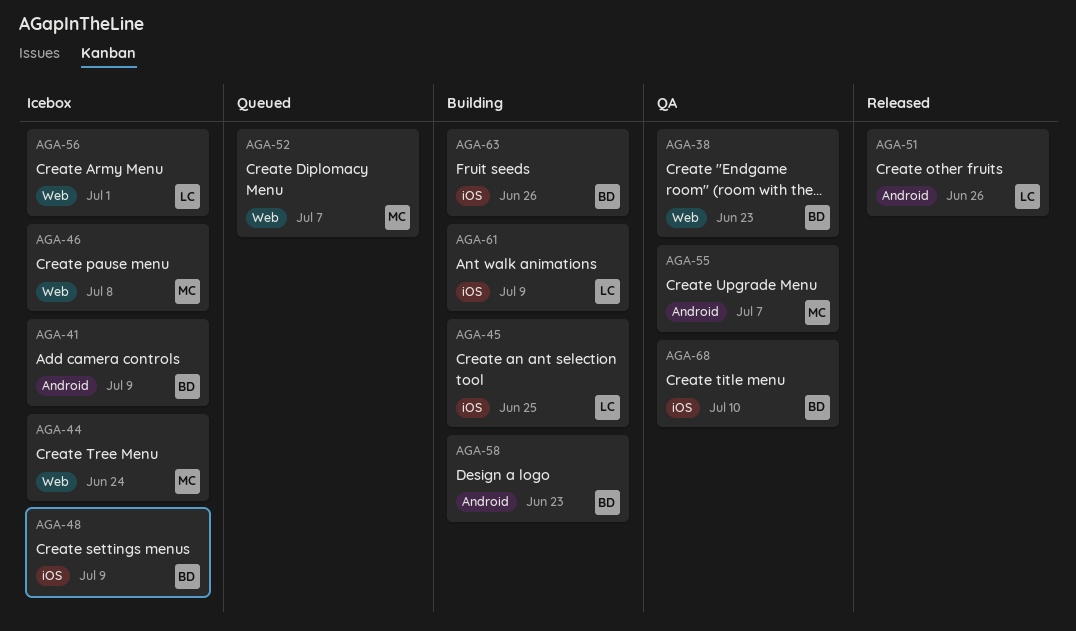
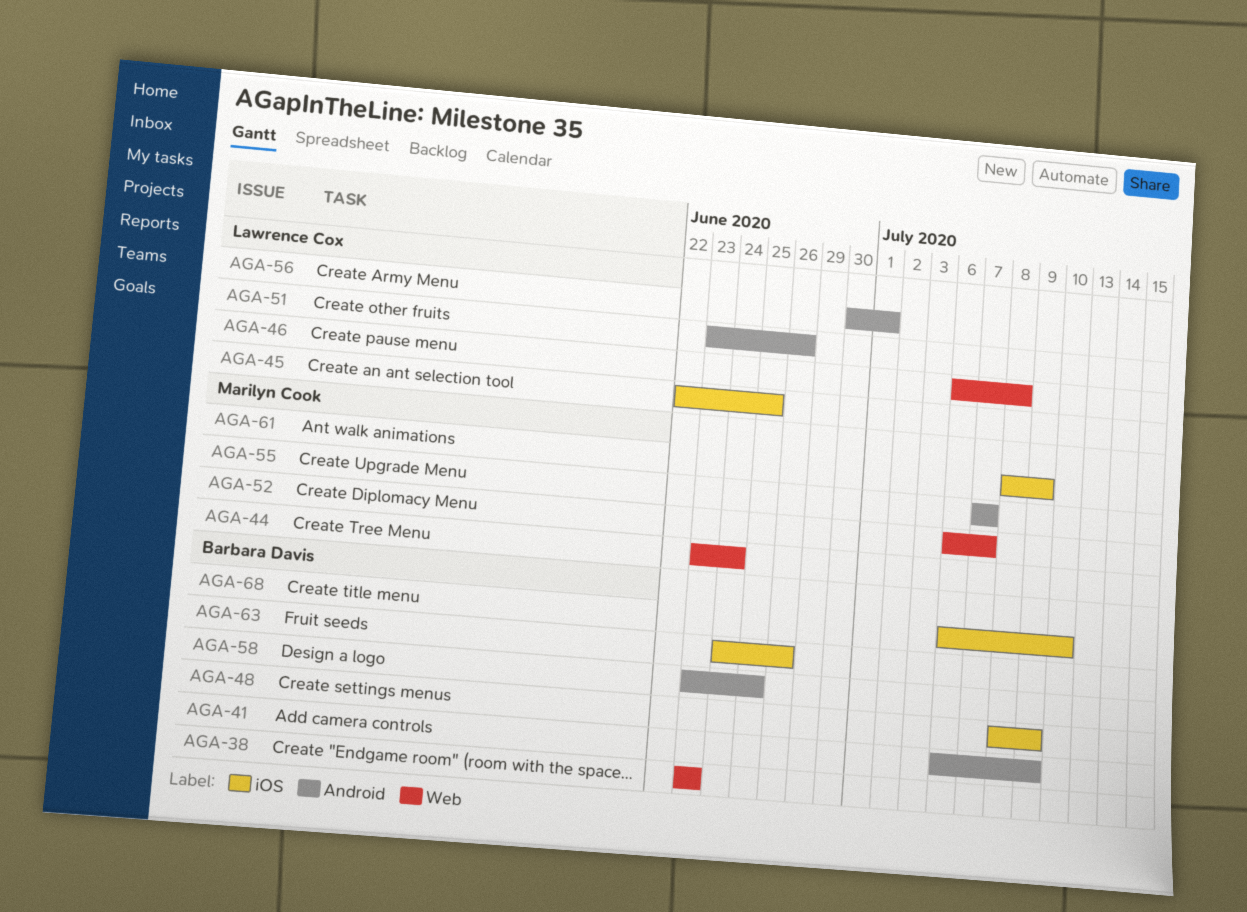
AGA-46, owner: Marilyn Cook -> Lawrence Cox
AGA-56, label: Web -> Android
AGA-58, due: Jun 23 -> Jun 25
AGA-61, owner: Lawrence Cox -> Marilyn Cook

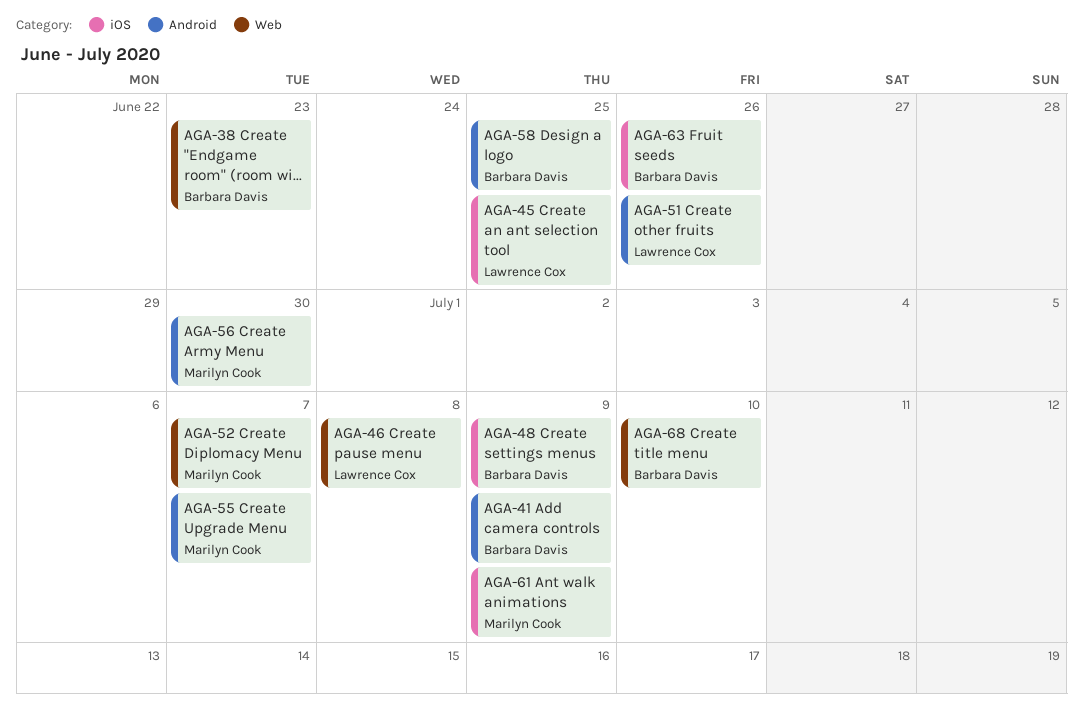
AGA-44: present -> none
AGA-56, owner: Lawrence Cox -> Marilyn Cook
AGA-56, due: Jul 1 -> Jun 30
AGA-68, label: iOS -> Web

